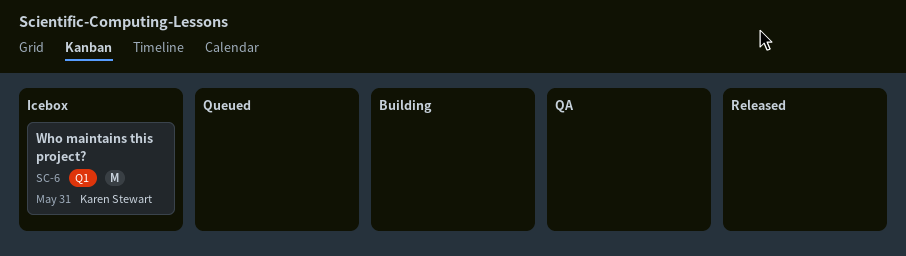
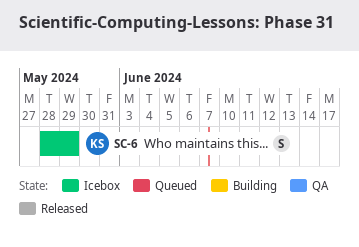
SC-6, estimate: M -> S
SC-6, due: May 31 -> May 29

